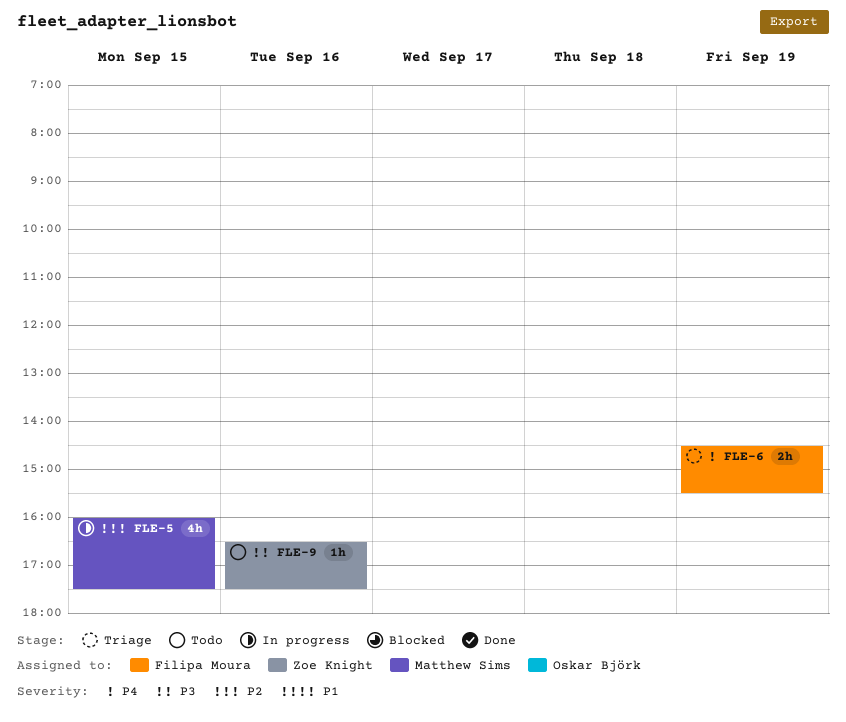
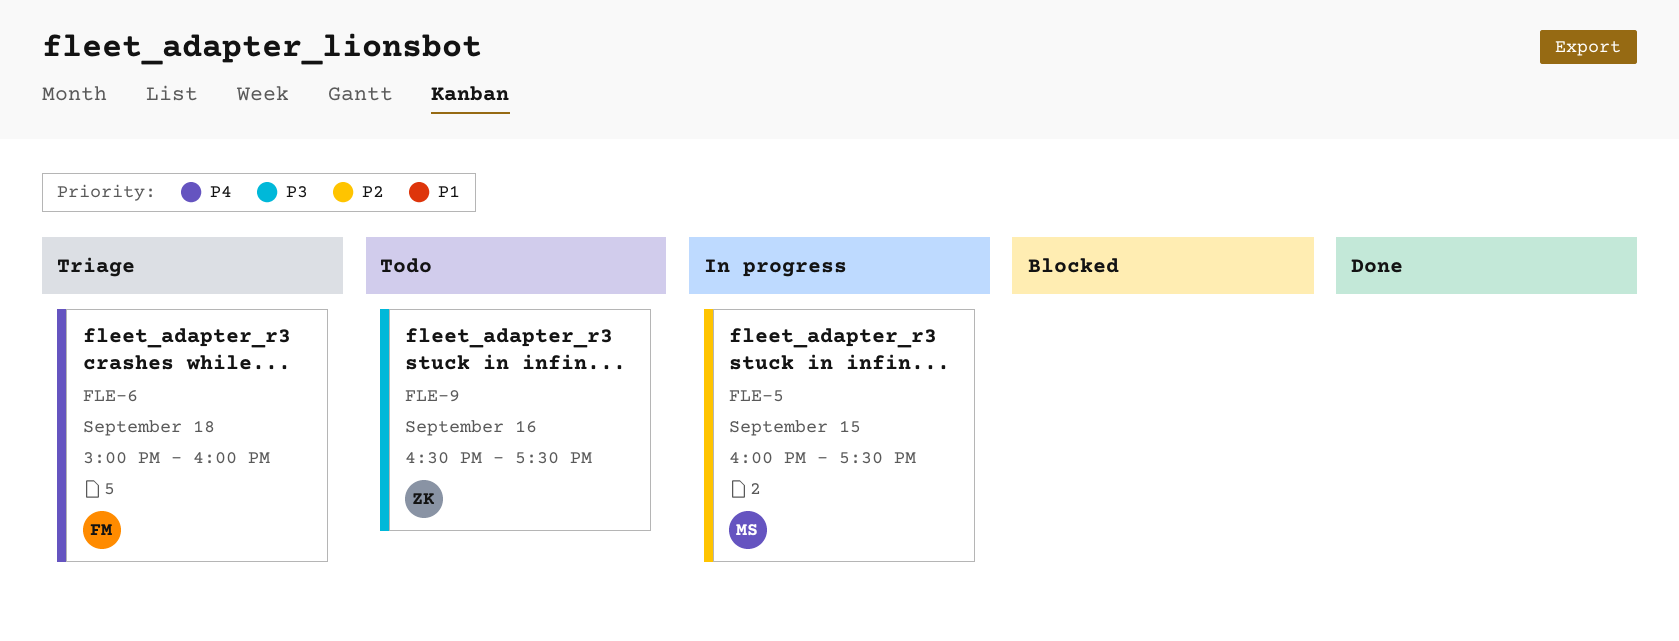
FLE-6, day: Sep 19 -> Sep 18
FLE-6, begins: 14:30 -> 15:00
FLE-6, ends: 15:30 -> 16:00

